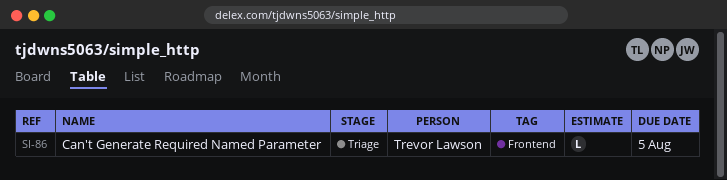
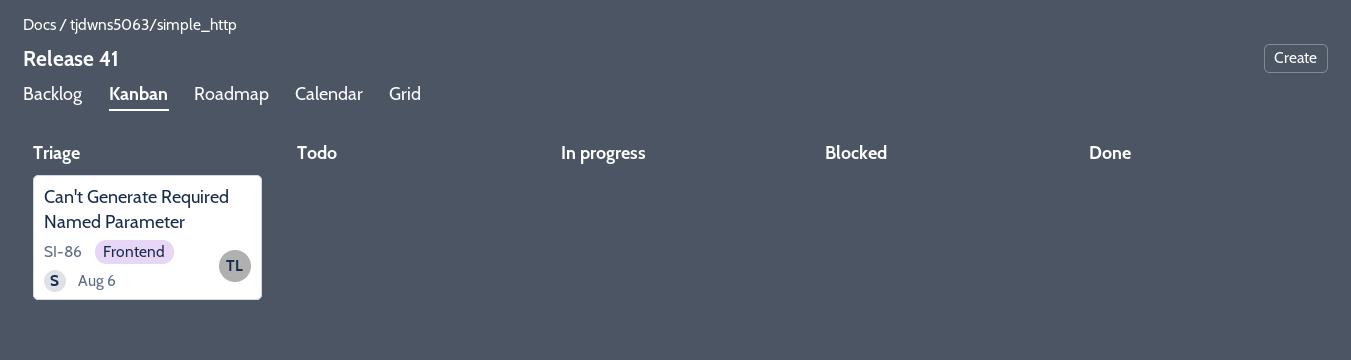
SI-86, estimate: L -> S
SI-86, due: Aug 5 -> Aug 6

